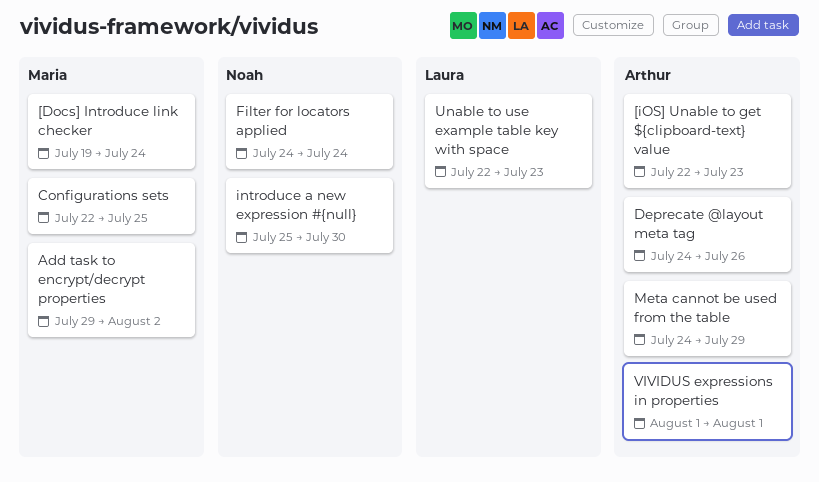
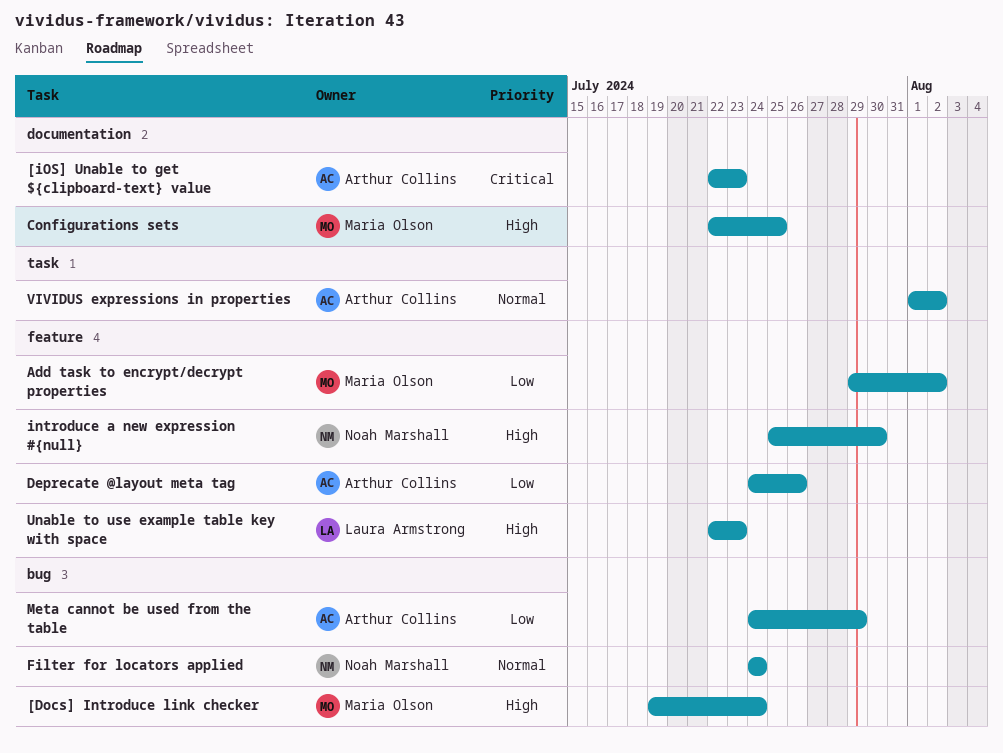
VIVIDUS expressions in properties, due: Aug 1 -> Aug 2

